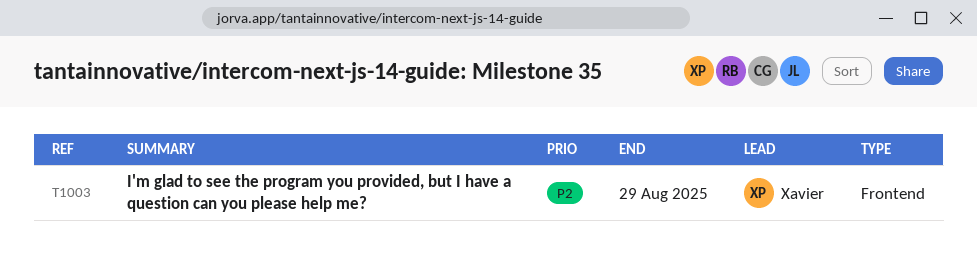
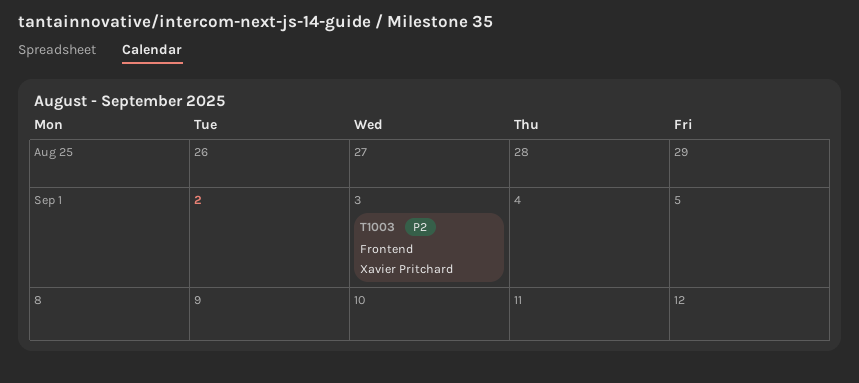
T1003, due: Aug 29 -> Sep 3

